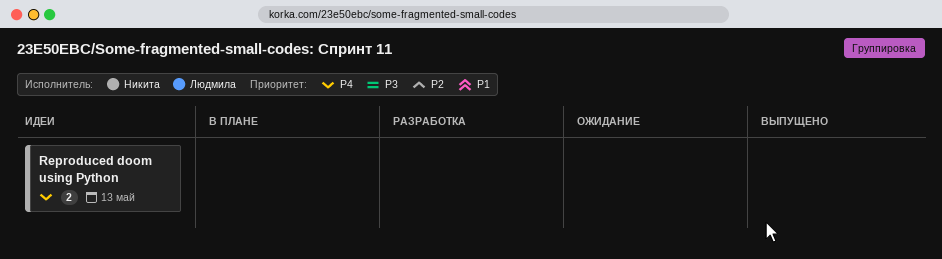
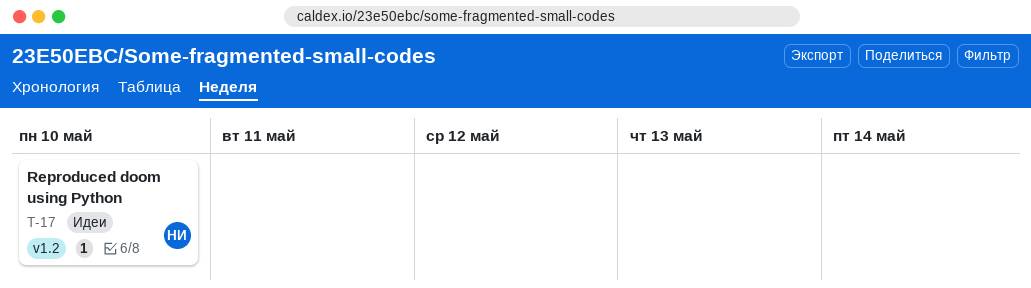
Reproduced doom using Python, estimate: 2 -> 1
Reproduced doom using Python, due: May 13 -> May 10

